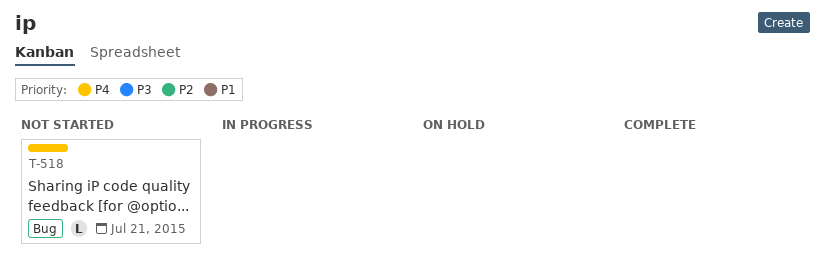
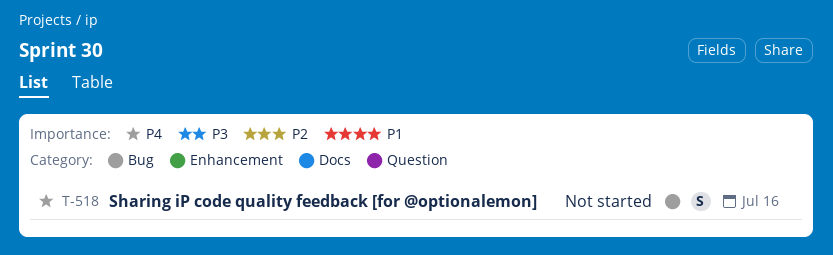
T-518, estimate: L -> S
T-518, due: Jul 21 -> Jul 16

